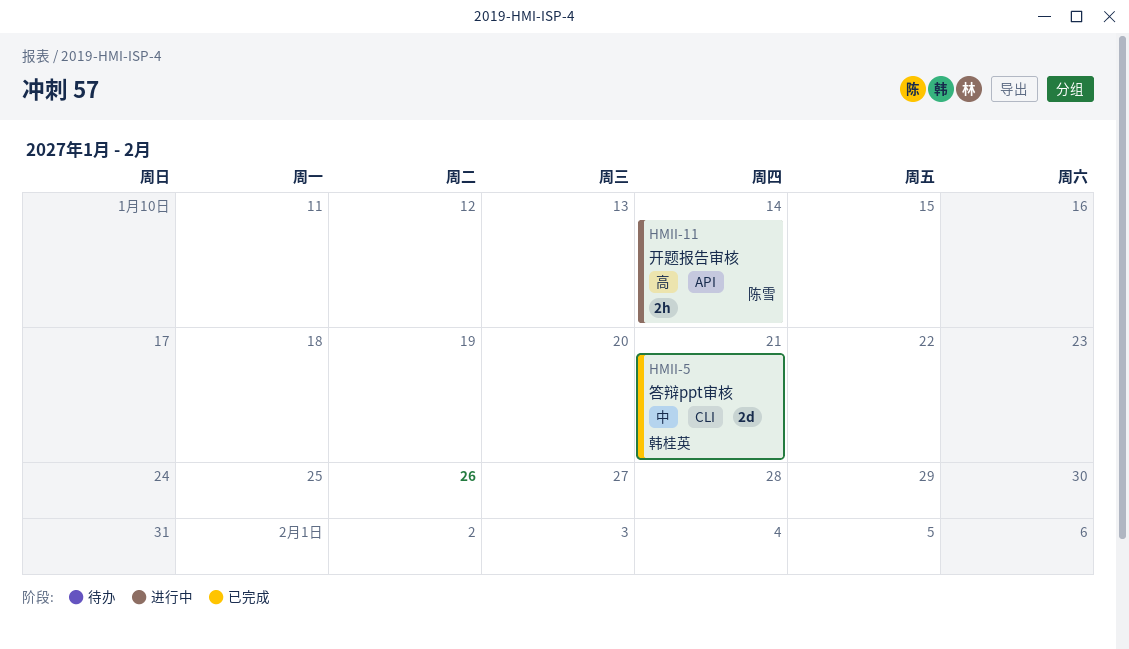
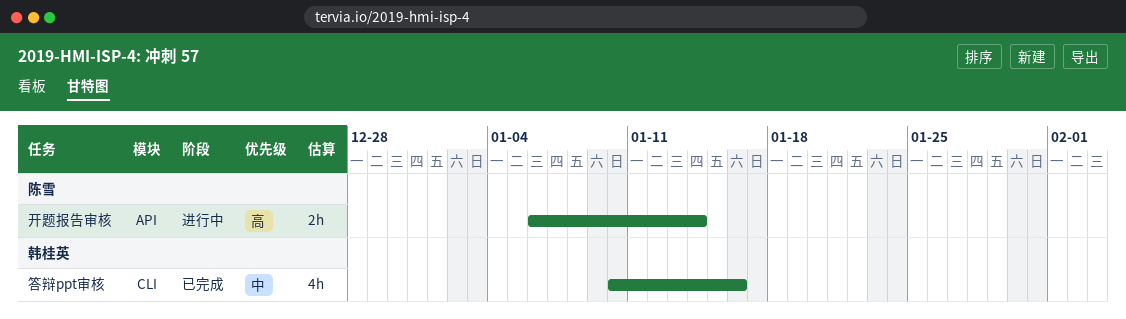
答辩ppt审核, estimate: 2d -> 4h
答辩ppt审核, due: Jan 21 -> Jan 16

